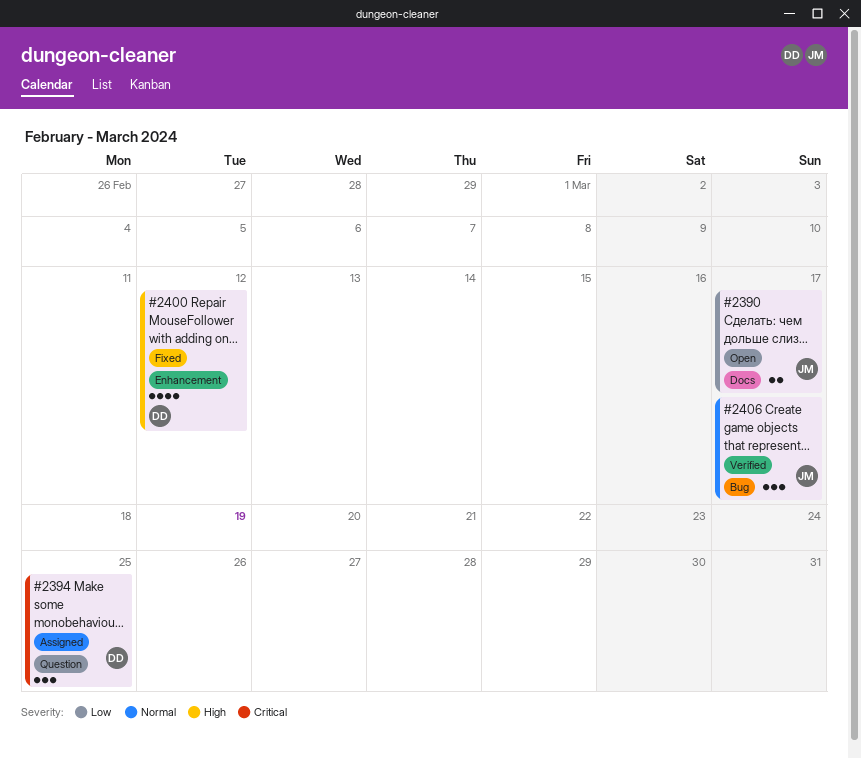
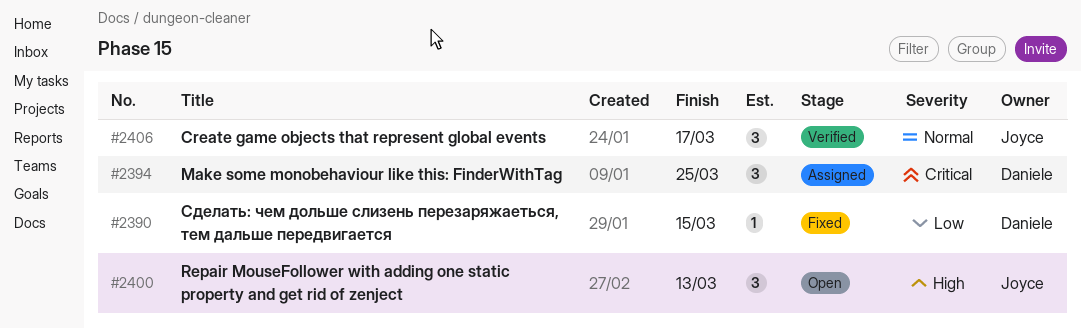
#2390, status: Open -> Fixed
#2390, owner: Joyce -> Daniele
#2390, estimate: 2 -> 1
#2390, due: Mar 17 -> Mar 15
#2400, status: Fixed -> Open
#2400, owner: Daniele -> Joyce
#2400, estimate: 4 -> 3
#2400, due: Mar 12 -> Mar 13

